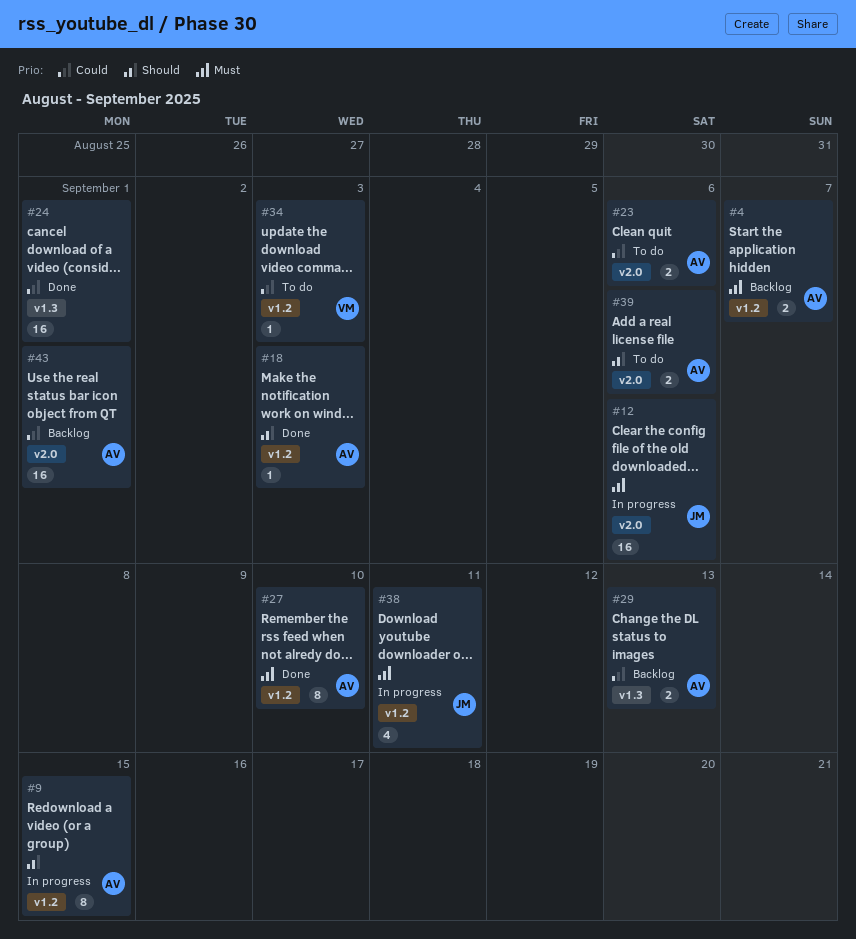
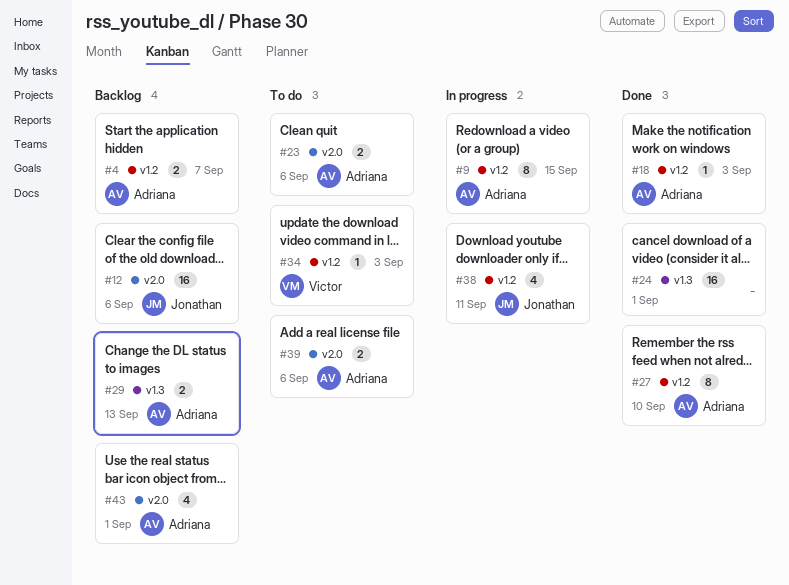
#12, status: In progress -> Backlog
#43, estimate: 16 -> 4

